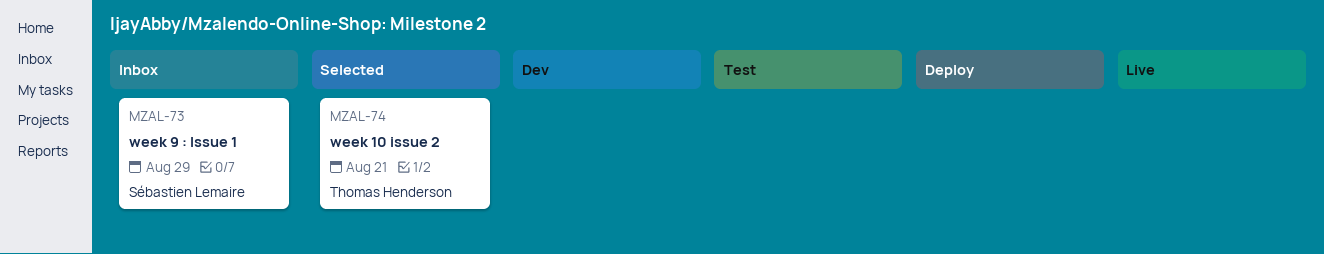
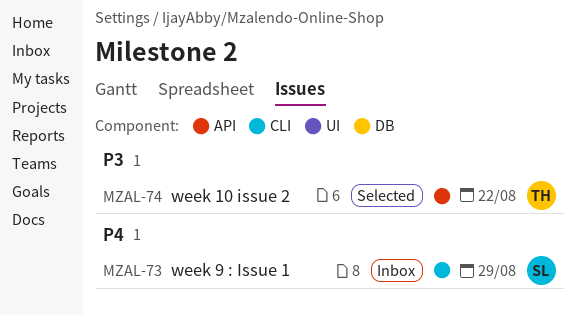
MZAL-74, due: Aug 21 -> Aug 22

